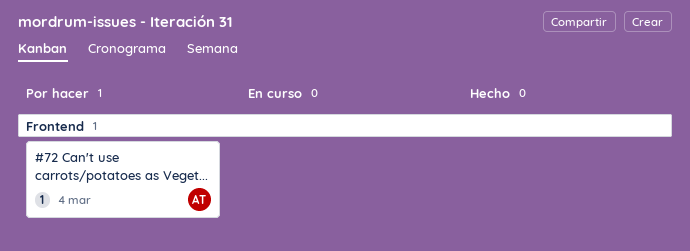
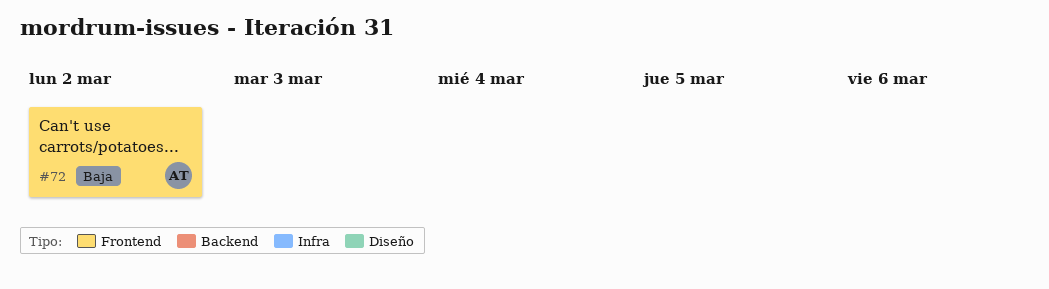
#72, due: Mar 4 -> Mar 2

